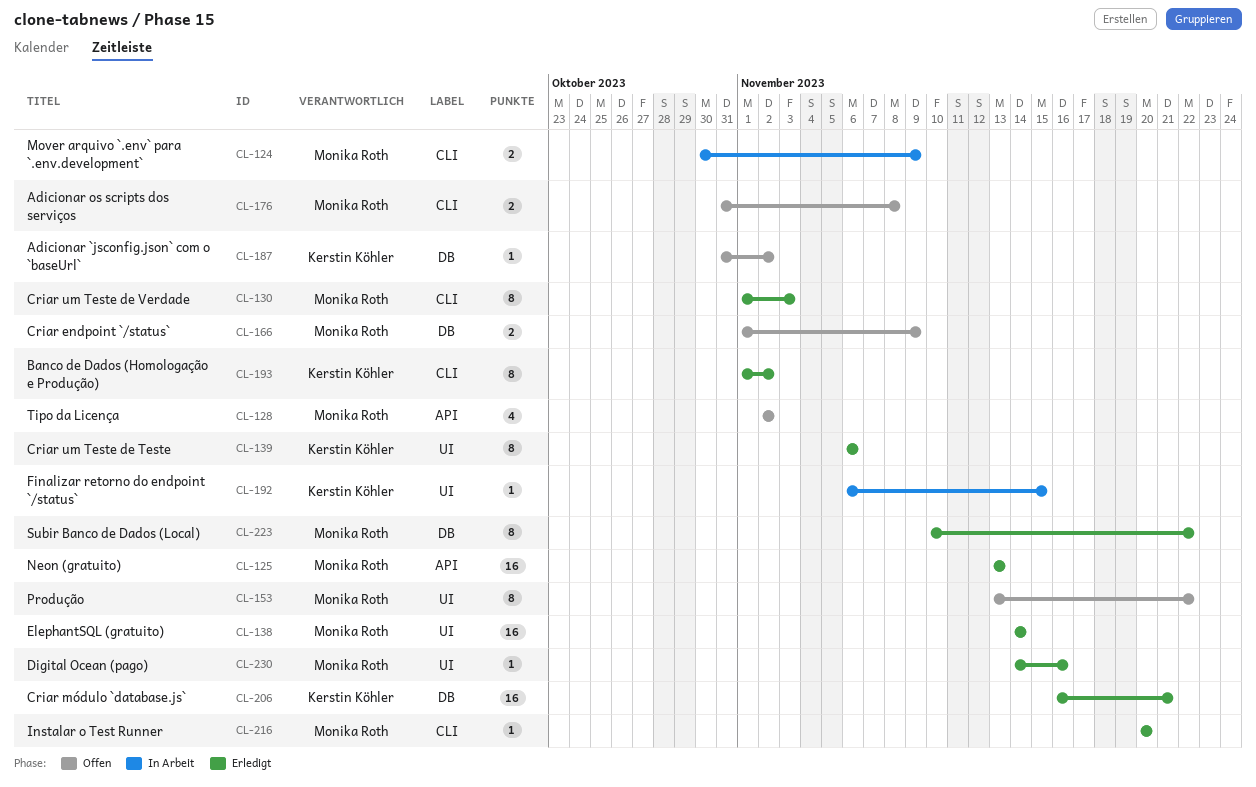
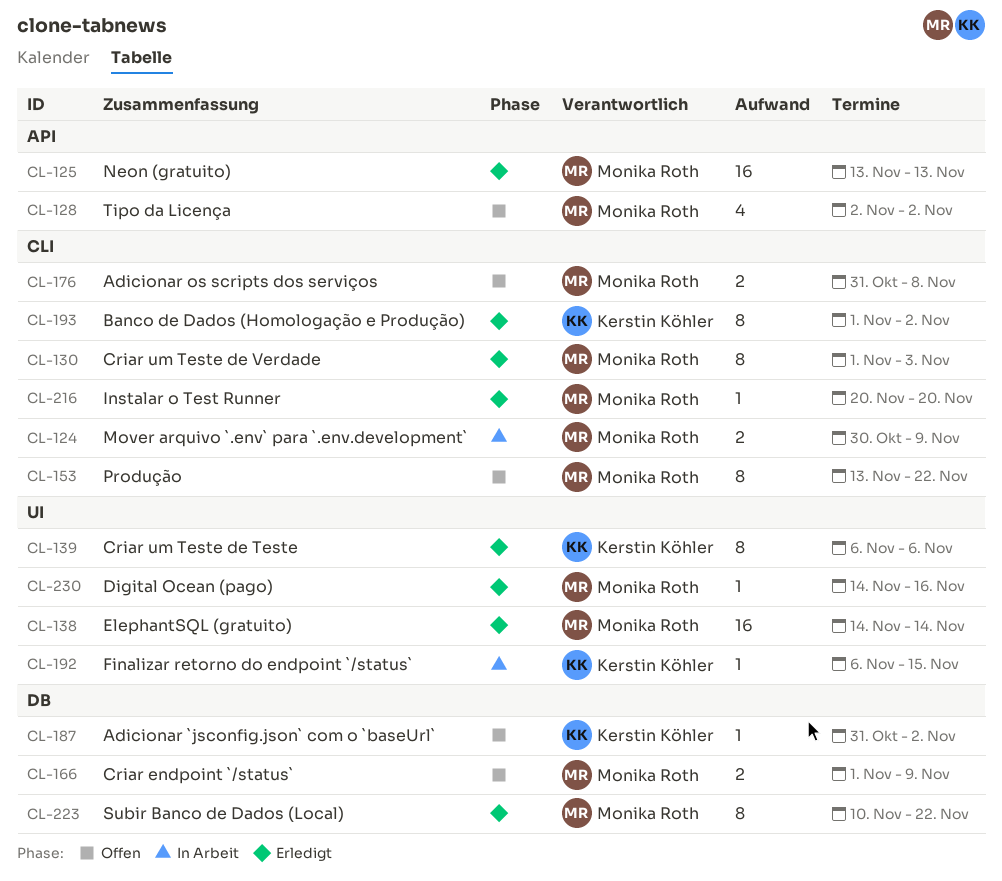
CL-153, label: UI -> CLI
CL-206: present -> none

